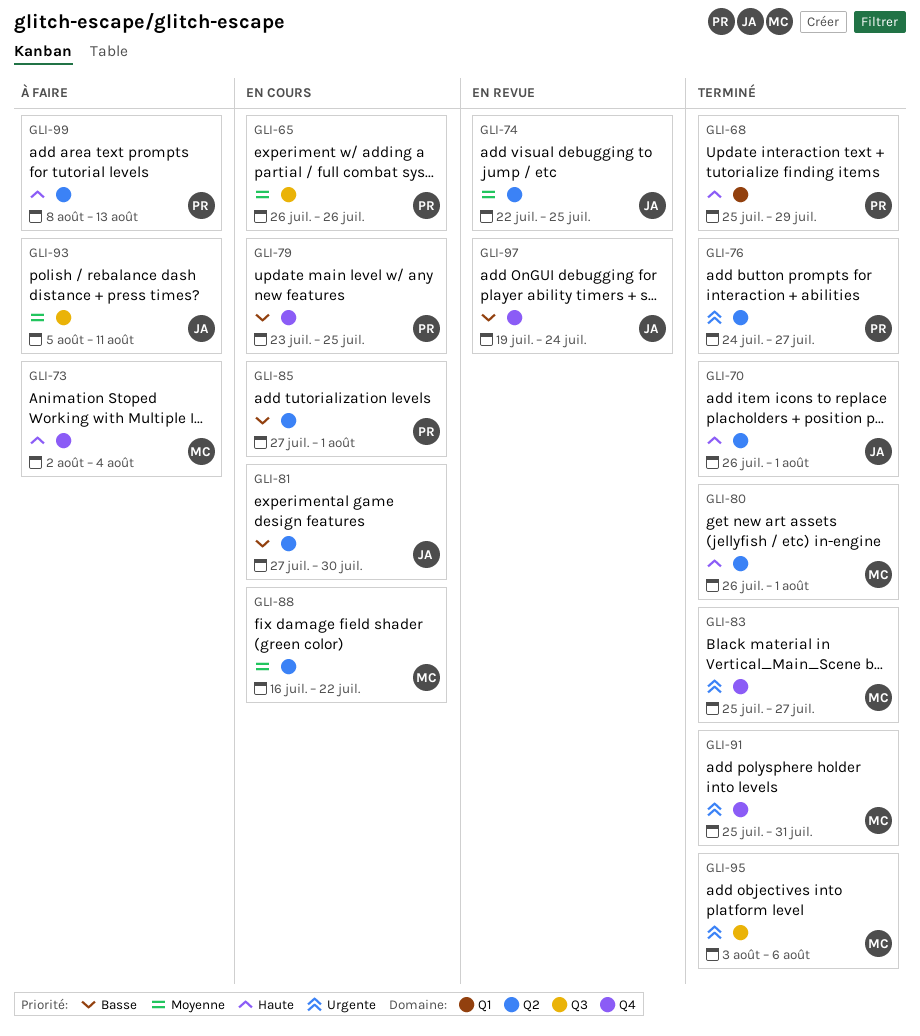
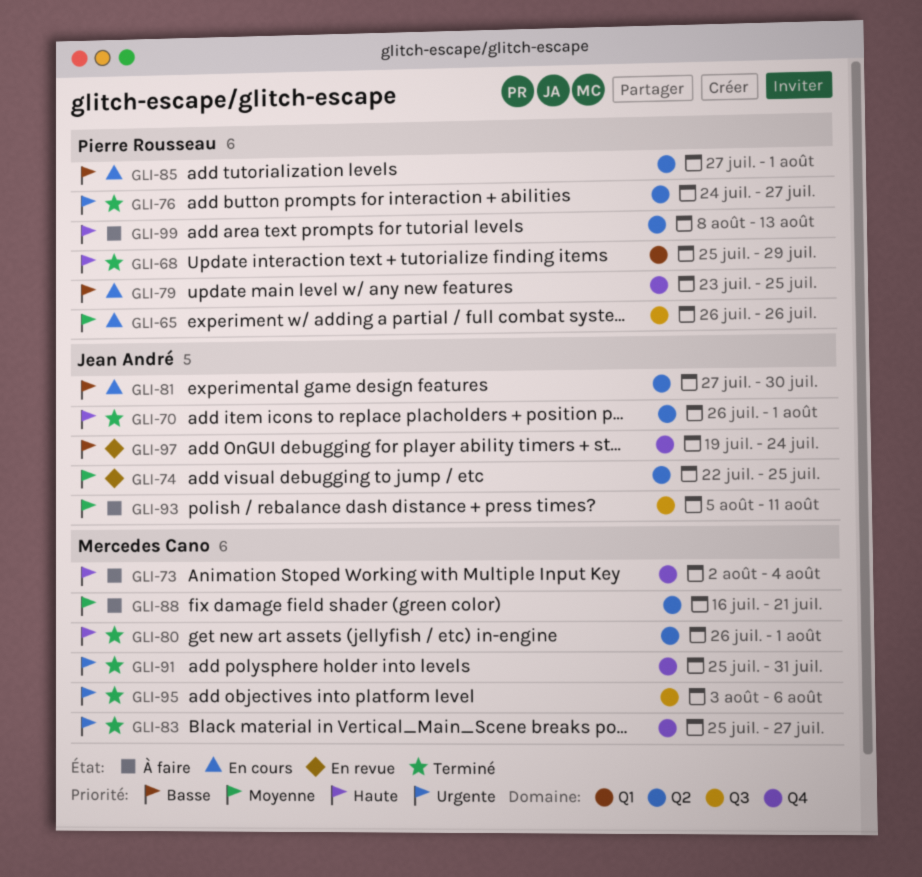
GLI-88, status: En cours -> À faire
GLI-88, due: Jul 22 -> Jul 21

